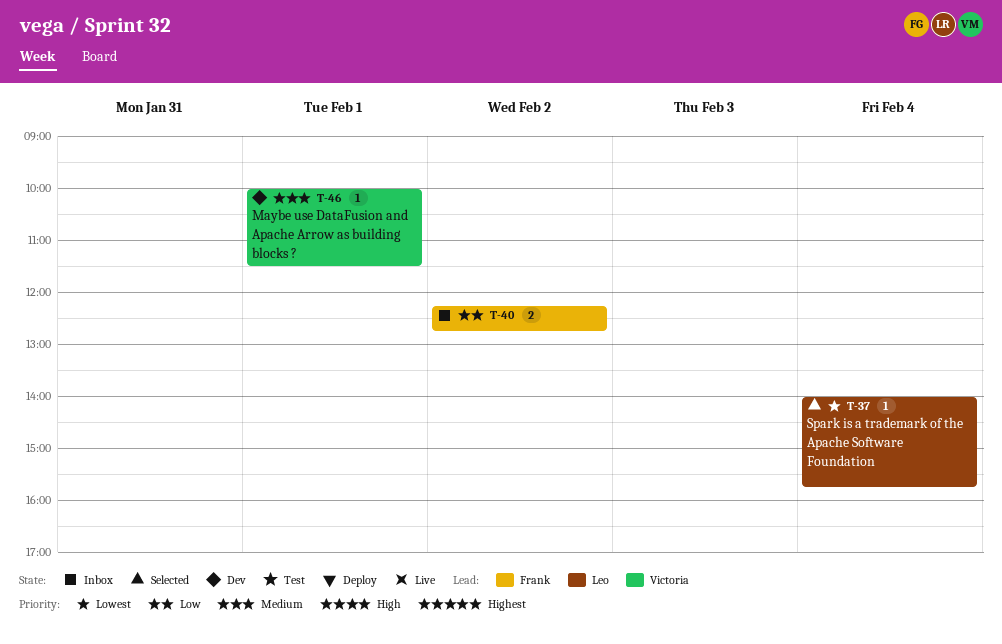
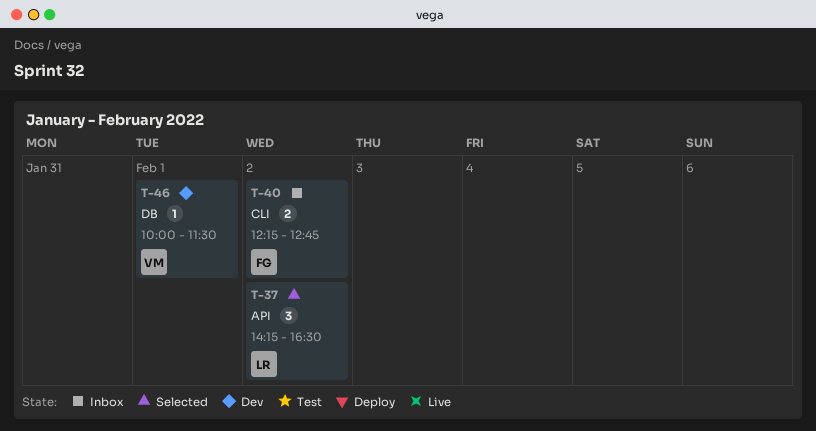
T-37, estimate: 1 -> 3
T-37, day: Feb 4 -> Feb 2
T-37, begins: 14:00 -> 14:15
T-37, ends: 15:45 -> 16:30

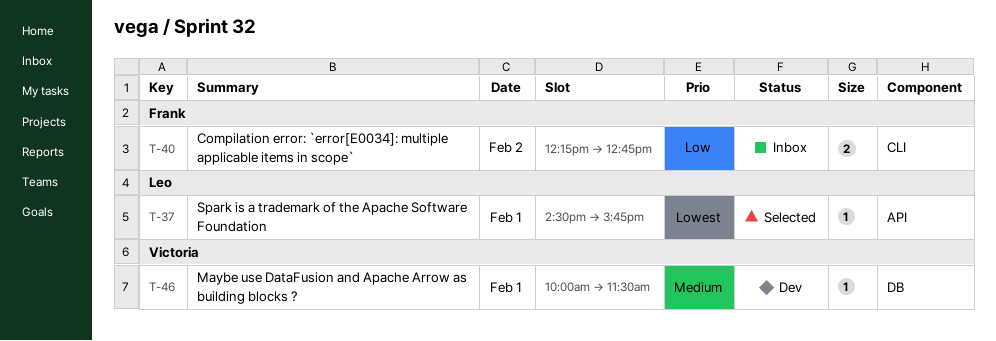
T-37, estimate: 3 -> 1
T-37, day: Feb 2 -> Feb 1
T-37, begins: 14:15 -> 14:30
T-37, ends: 16:30 -> 15:45

